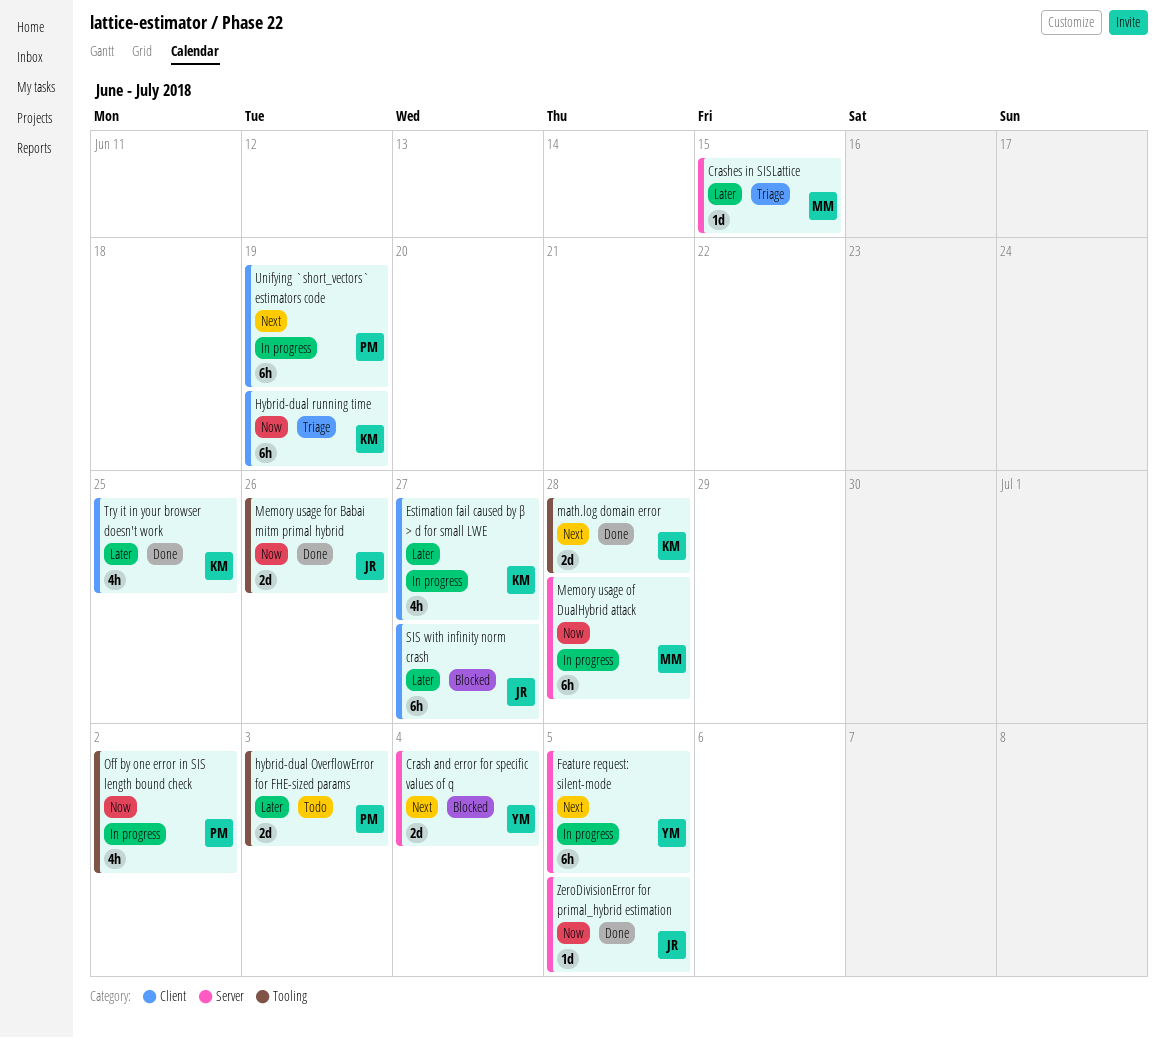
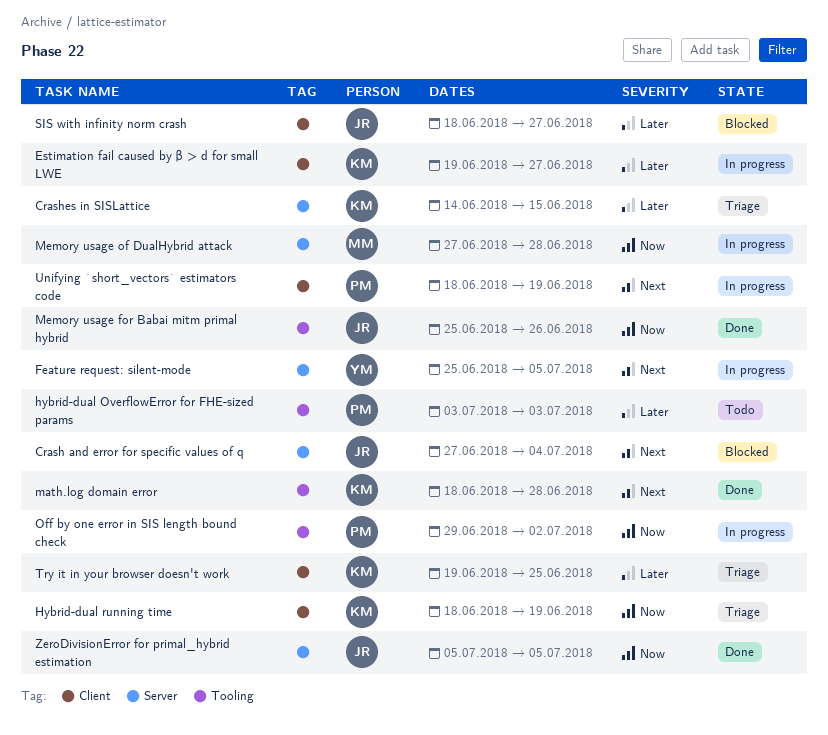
Crash and error for specific values of q, owner: YM -> JR
Crashes in SISLattice, owner: MM -> KM
Try it in your browser doesn't work, status: Done -> Triage

